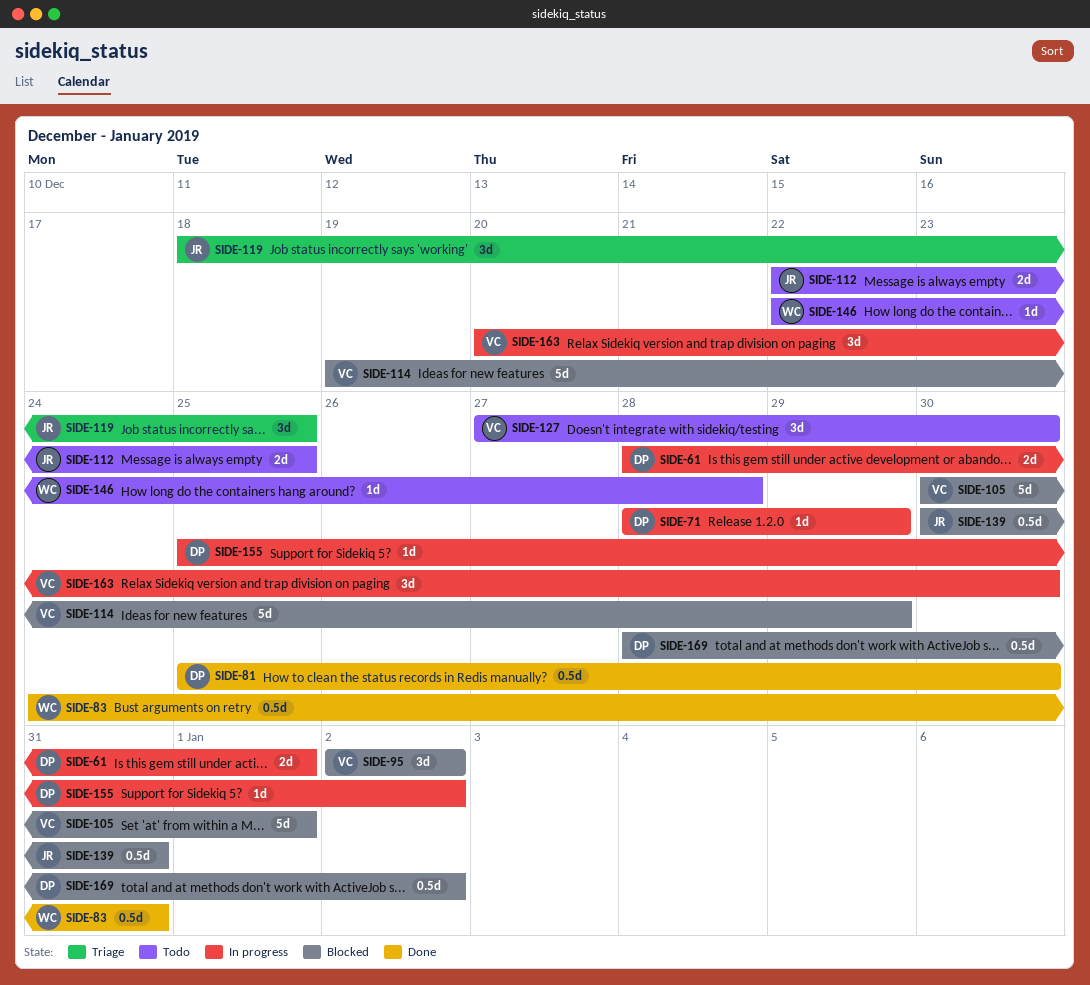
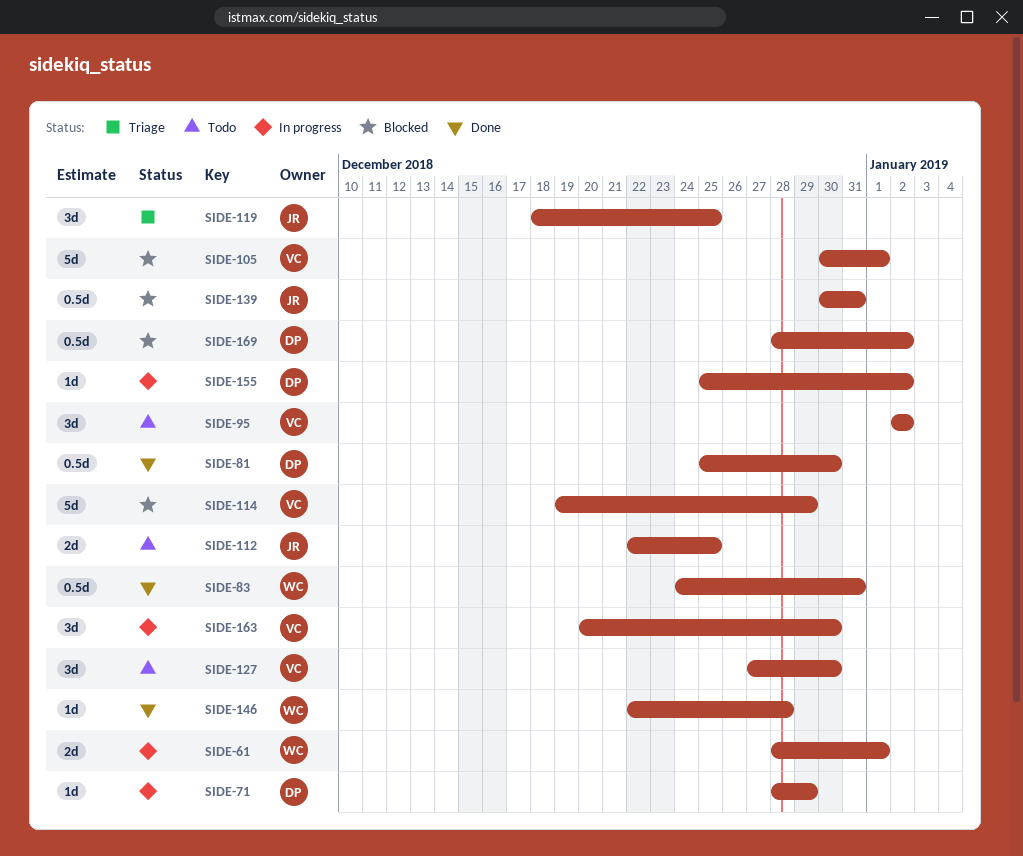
SIDE-61, owner: DP -> WC
SIDE-95, status: Blocked -> Todo
SIDE-146, status: Todo -> Done

